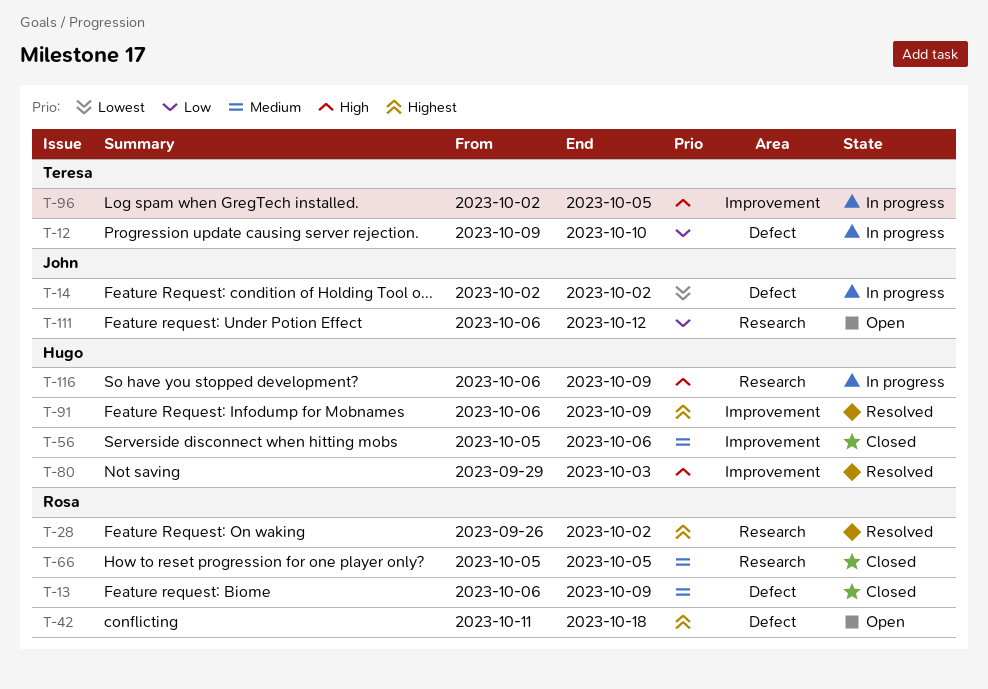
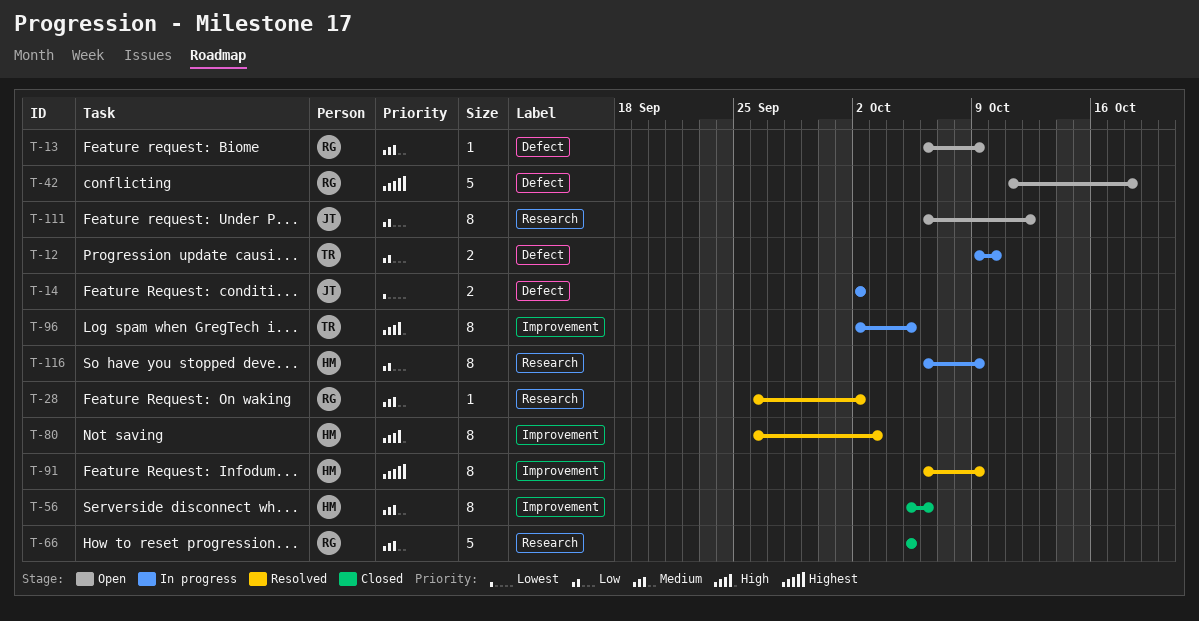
T-13, status: Closed -> Open
T-28, priority: Highest -> Medium
T-80, start: Sep 29 -> Sep 26
T-116, priority: High -> Low

